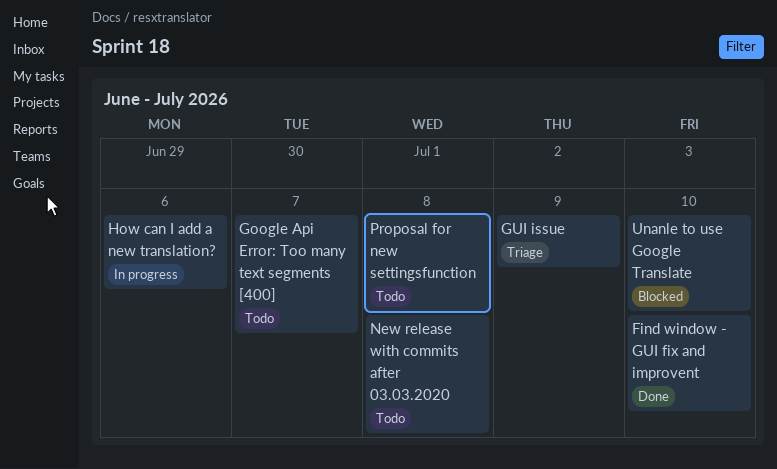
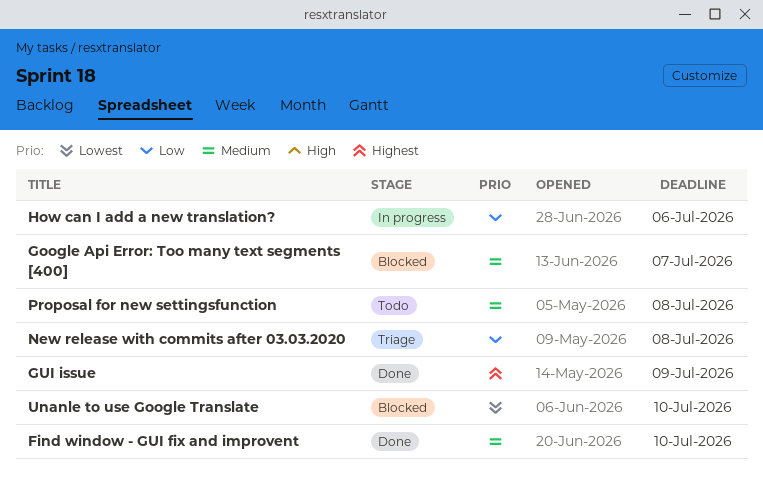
Google Api Error: Too many text segments [400], status: Todo -> Blocked
GUI issue, status: Triage -> Done
New release with commits after 03.03.2020, status: Todo -> Triage

